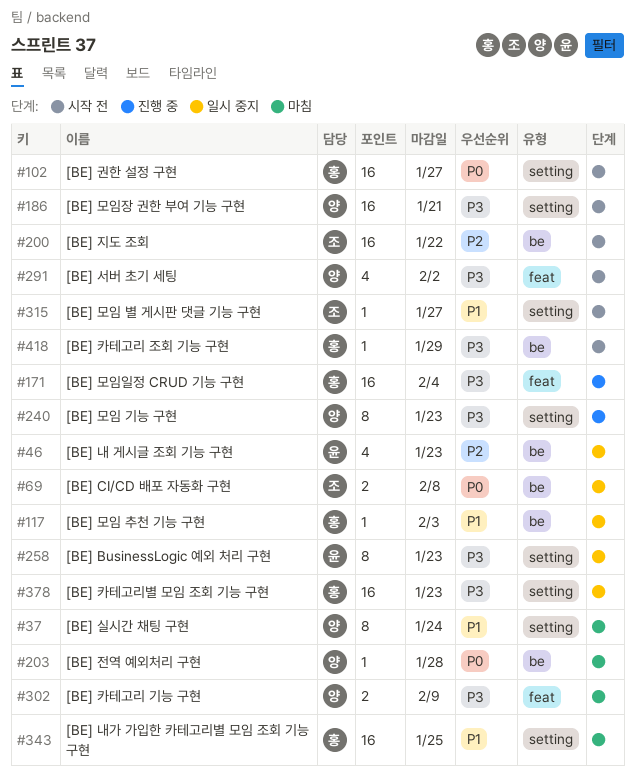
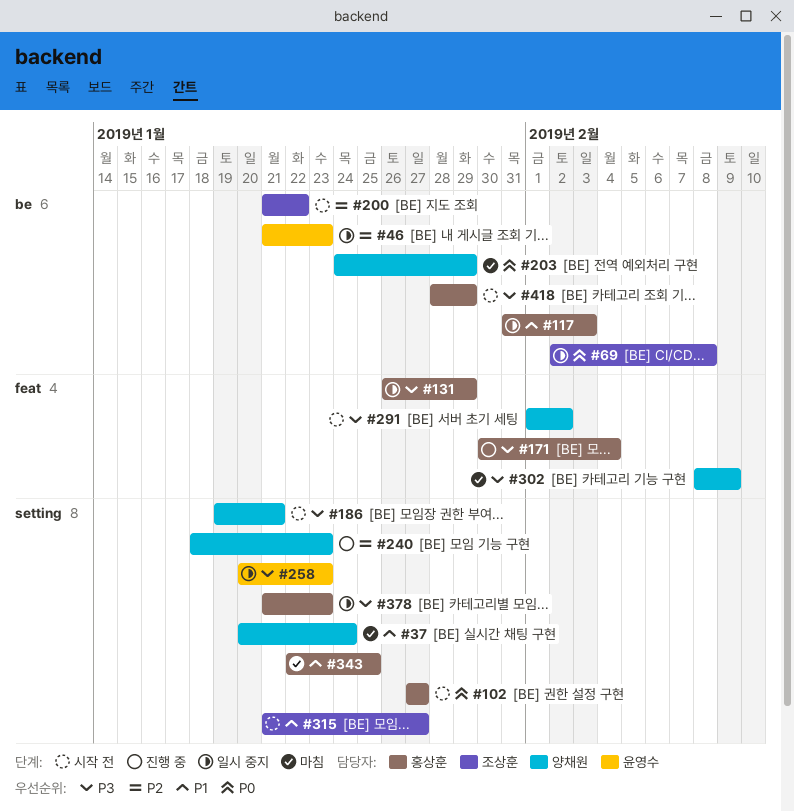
#131: none -> present
#203, due: Jan 28 -> Jan 29
#240, priority: P3 -> P2

